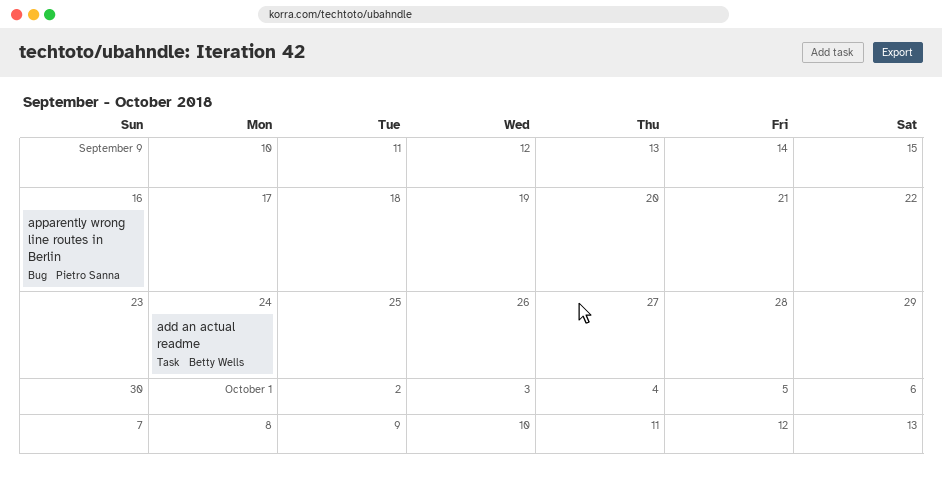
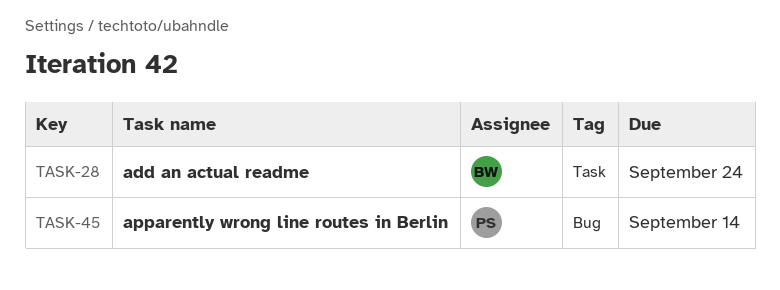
apparently wrong line routes in Berlin, due: Sep 16 -> Sep 14

